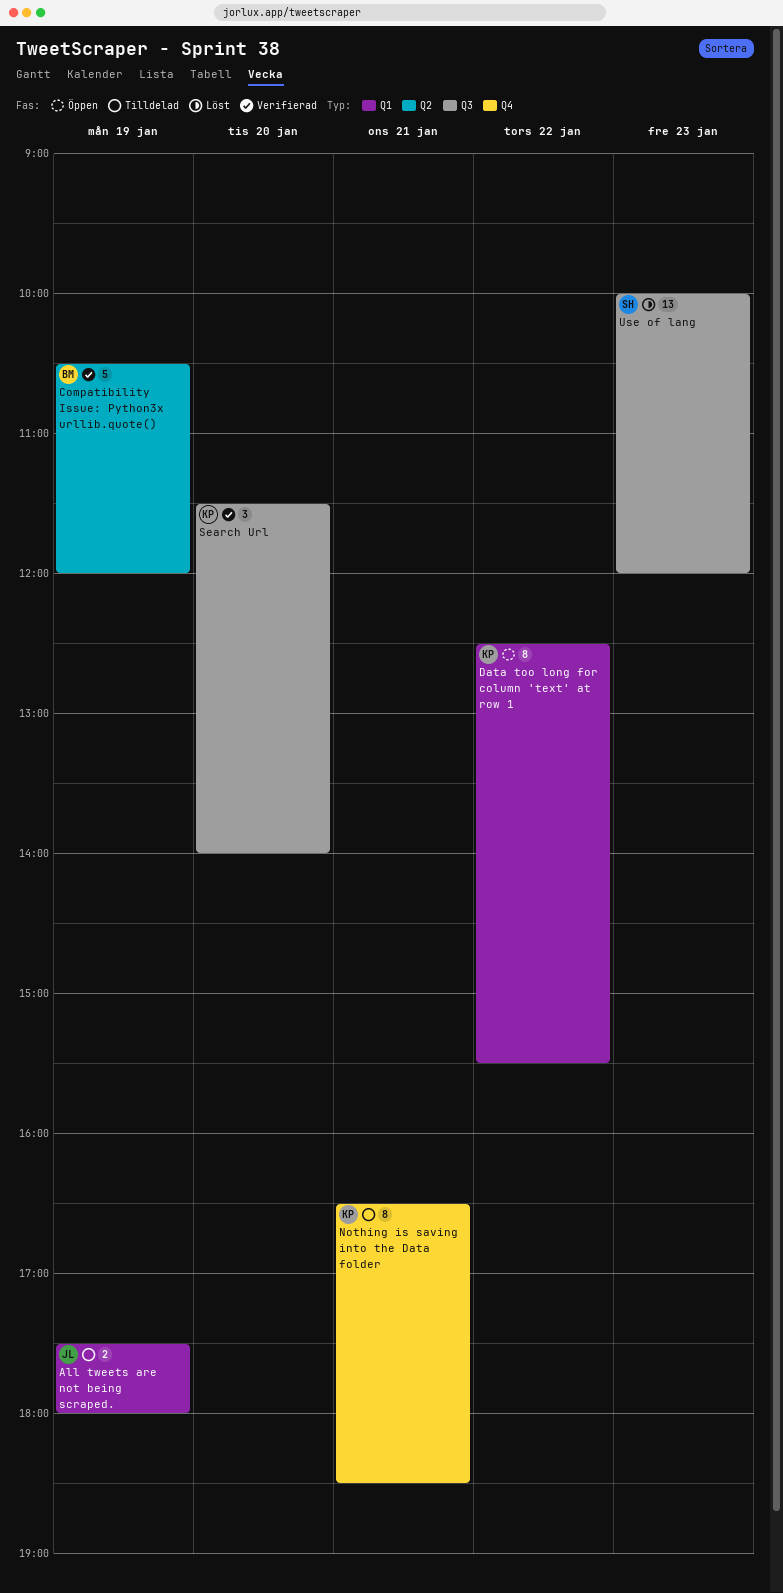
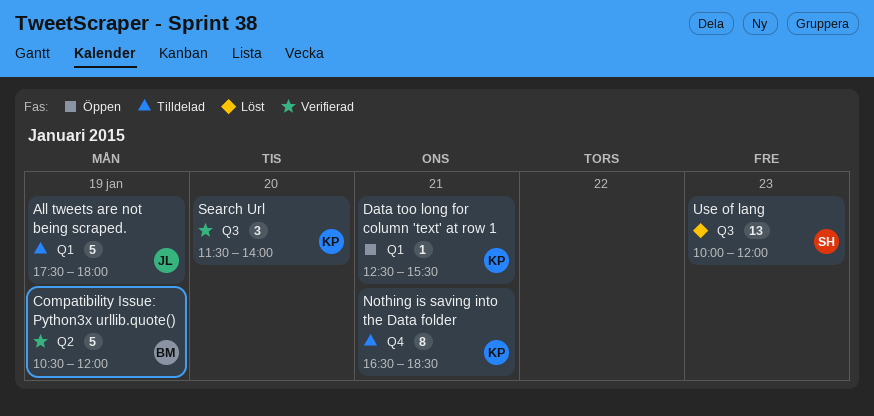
All tweets are not being scraped., estimate: 2 -> 5
Data too long for column 'text' at row 1, estimate: 8 -> 1
Data too long for column 'text' at row 1, day: Jan 22 -> Jan 21

